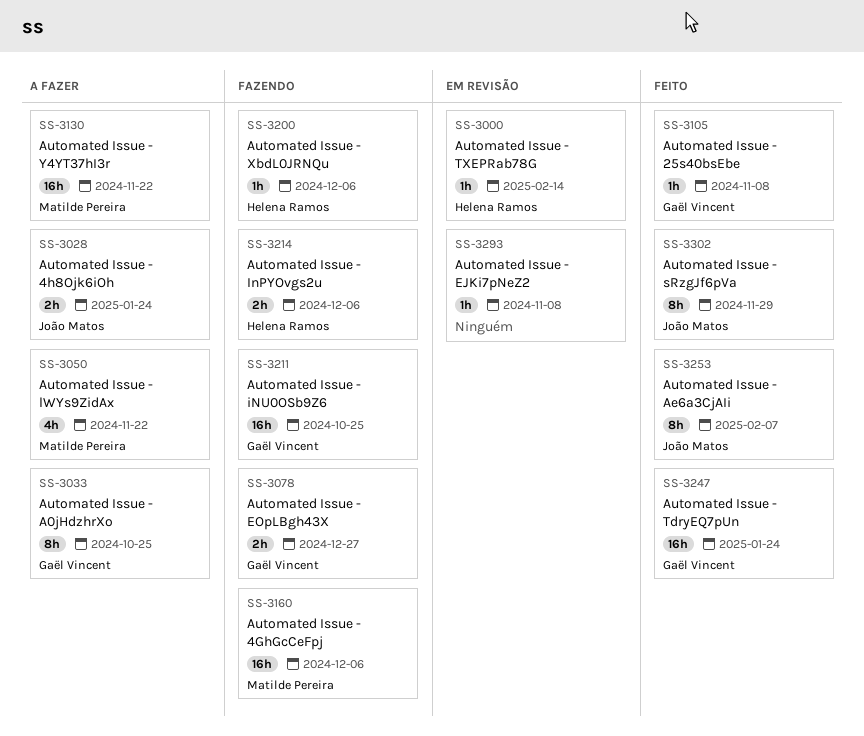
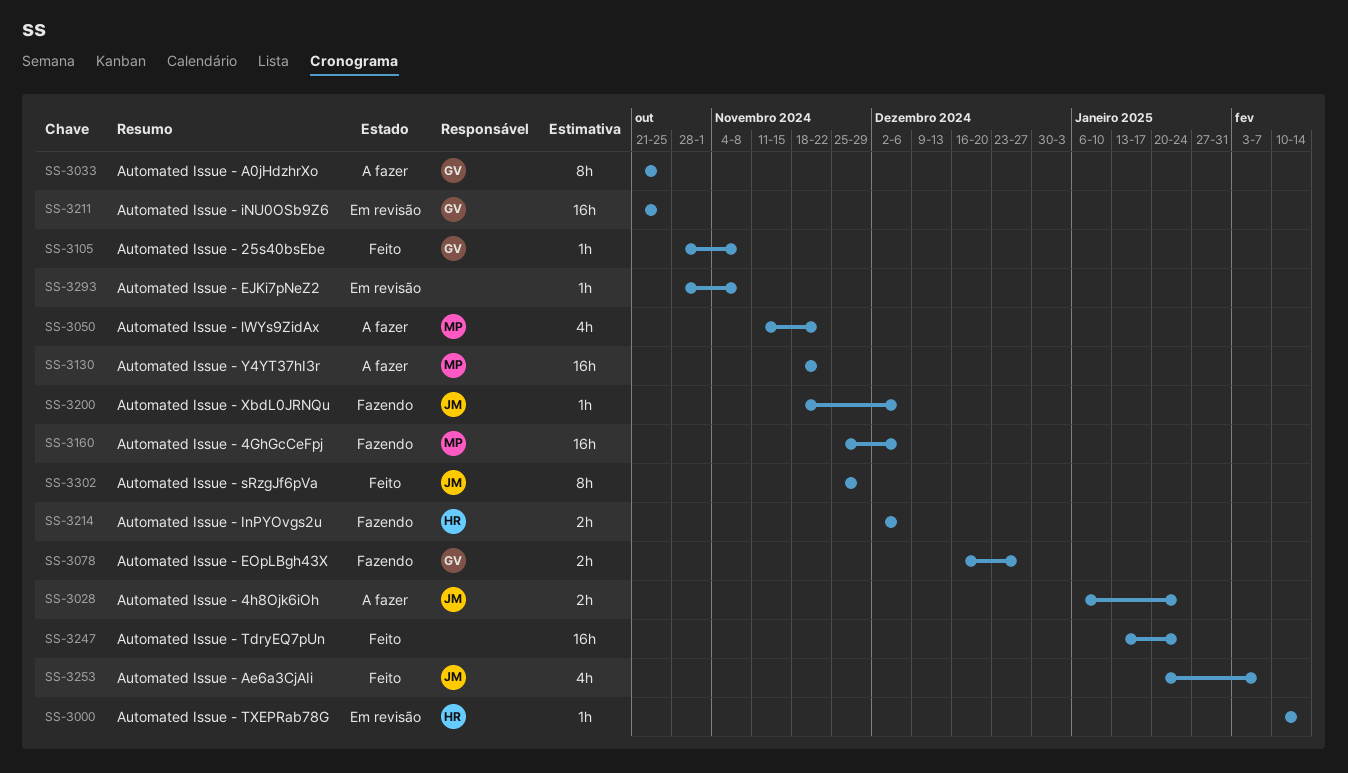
SS-3200, owner: Helena Ramos -> João Matos
SS-3211, status: Fazendo -> Em revisão
SS-3247, owner: Gaël Vincent -> none
SS-3253, estimate: 8h -> 4h

